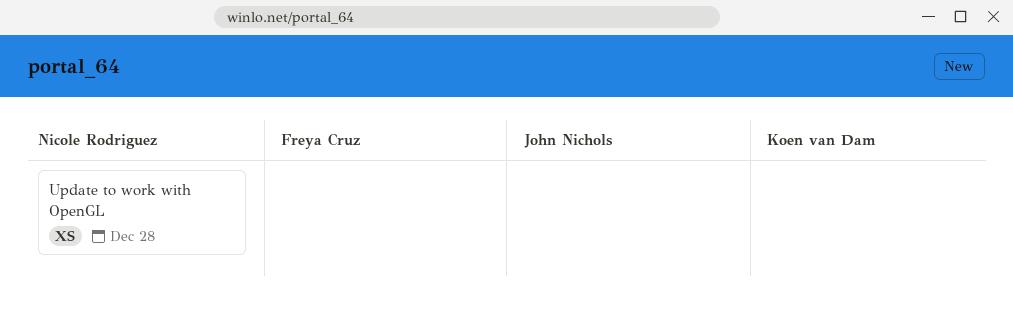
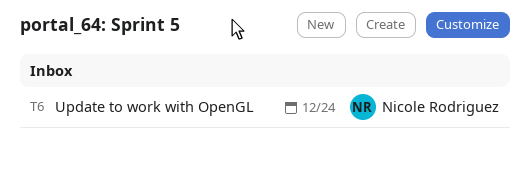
Update to work with OpenGL, due: Dec 28 -> Dec 24

